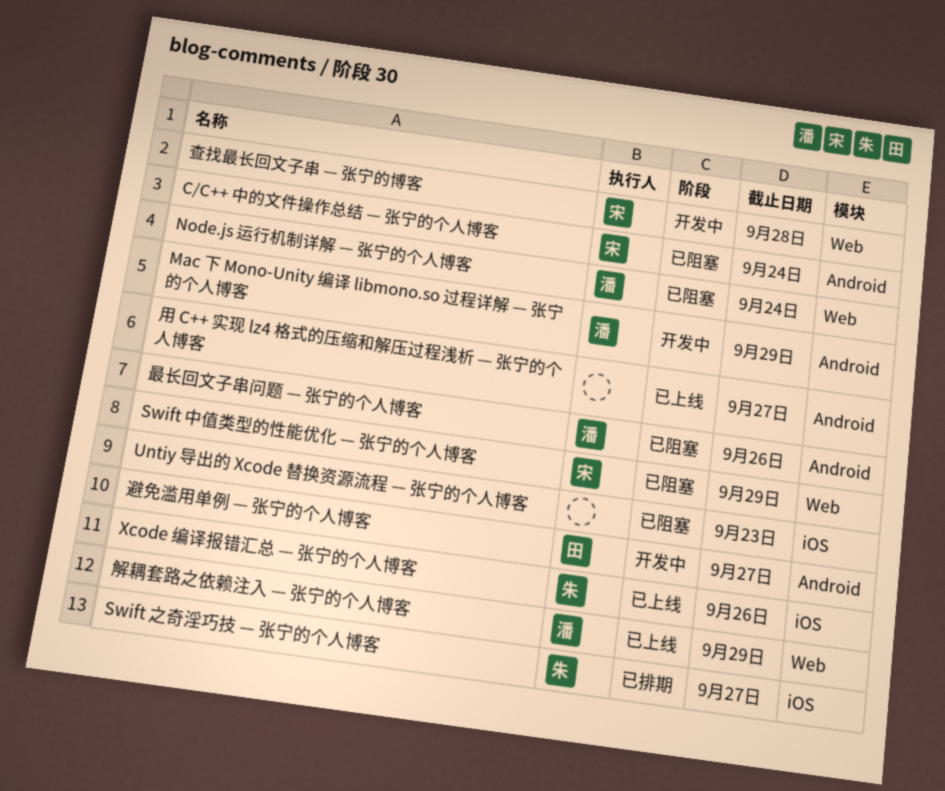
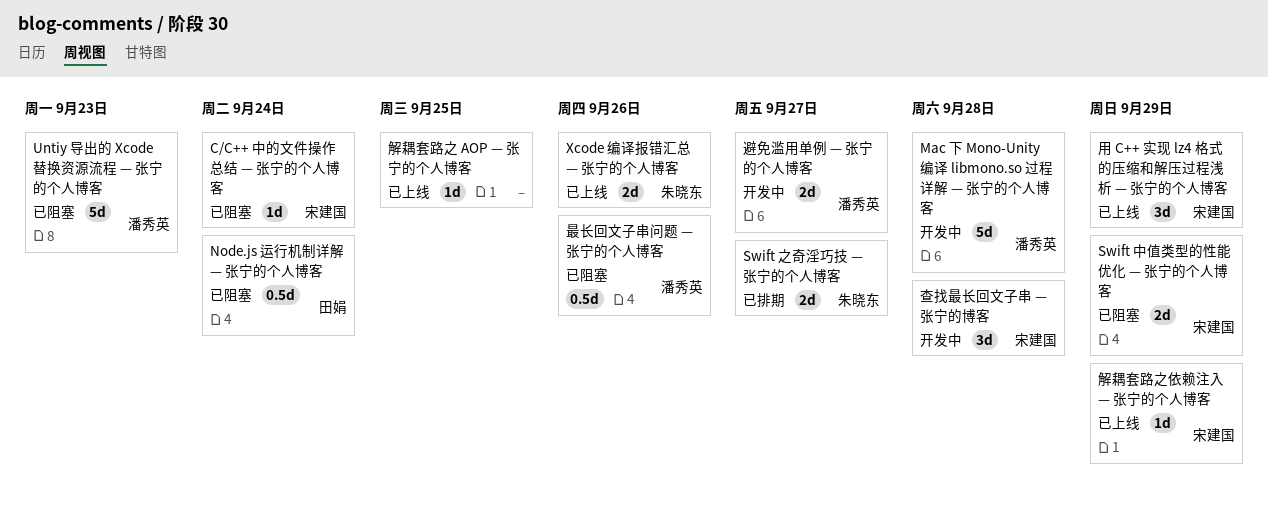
Mac 下 Mono-Unity 编译 libmono.so 过程详解 — 张宁的个人博客, due: Sep 29 -> Sep 28
Node.js 运行机制详解 — 张宁的个人博客, owner: 潘秀英 -> 田娟
Untiy 导出的 Xcode 替换资源流程 — 张宁的个人博客, owner: none -> 潘秀英
用 C++ 实现 lz4 格式的压缩和解压过程浅析 — 张宁的个人博客, owner: none -> 宋建国
用 C++ 实现 lz4 格式的压缩和解压过程浅析 — 张宁的个人博客, due: Sep 27 -> Sep 29
解耦套路之 AOP — 张宁的个人博客: none -> present
解耦套路之依赖注入 — 张宁的个人博客, owner: 潘秀英 -> 宋建国
避免滥用单例 — 张宁的个人博客, owner: 田娟 -> 潘秀英

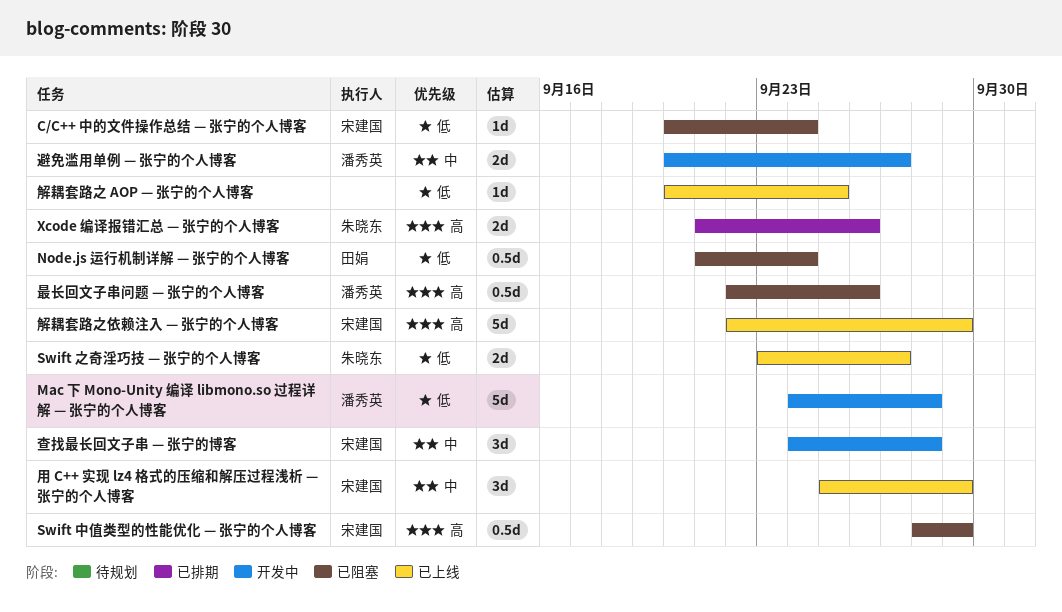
Swift 中值类型的性能优化 — 张宁的个人博客, estimate: 2d -> 0.5d
Swift 之奇淫巧技 — 张宁的个人博客, status: 已排期 -> 已上线
Untiy 导出的 Xcode 替换资源流程 — 张宁的个人博客: present -> none
Xcode 编译报错汇总 — 张宁的个人博客, status: 已上线 -> 已排期
解耦套路之依赖注入 — 张宁的个人博客, estimate: 1d -> 5d

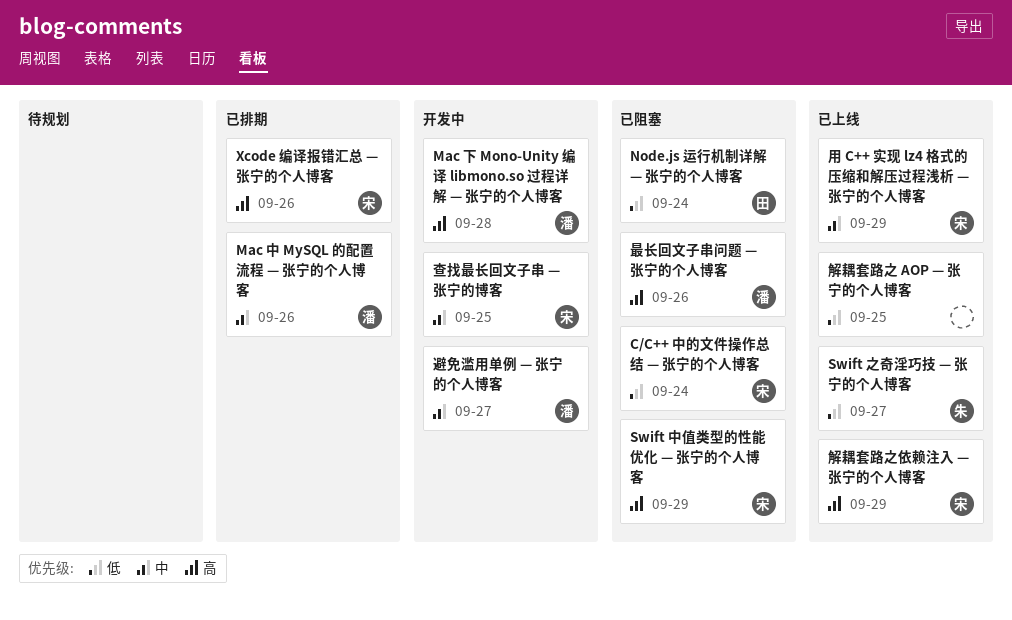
Mac 下 Mono-Unity 编译 libmono.so 过程详解 — 张宁的个人博客, priority: 低 -> 高
Mac 中 MySQL 的配置流程 — 张宁的个人博客: none -> present
Xcode 编译报错汇总 — 张宁的个人博客, owner: 朱晓东 -> 宋建国
查找最长回文子串 — 张宁的博客, due: Sep 28 -> Sep 25

